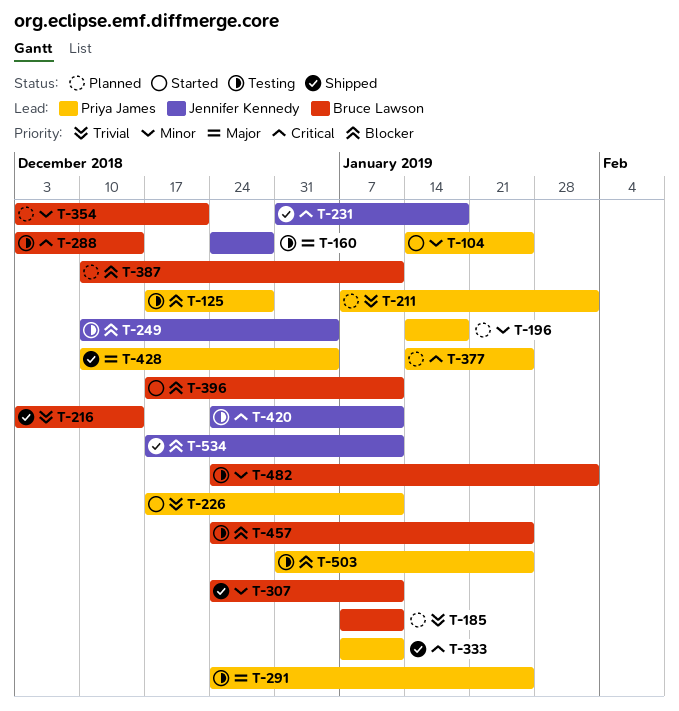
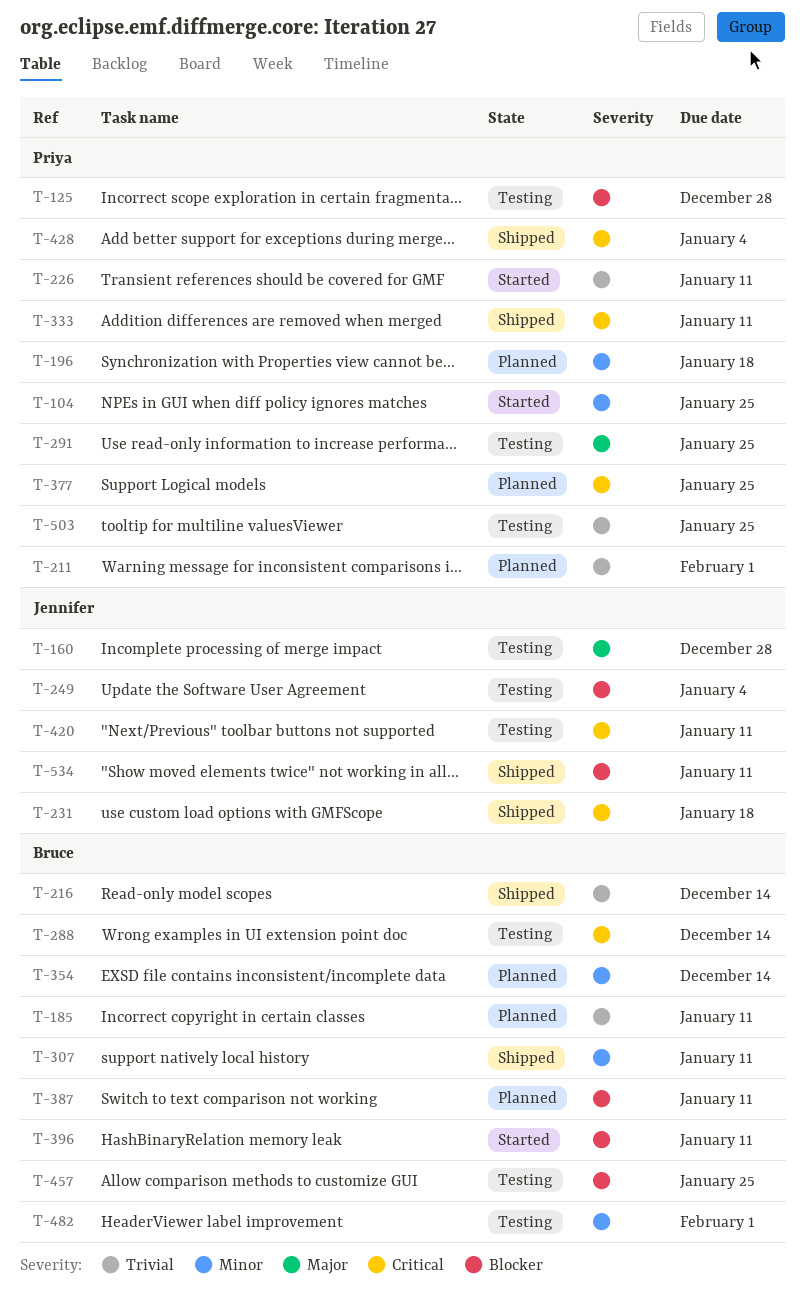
T-354, due: Dec 21 -> Dec 14
T-428, priority: Major -> Critical
T-503, priority: Blocker -> Trivial

